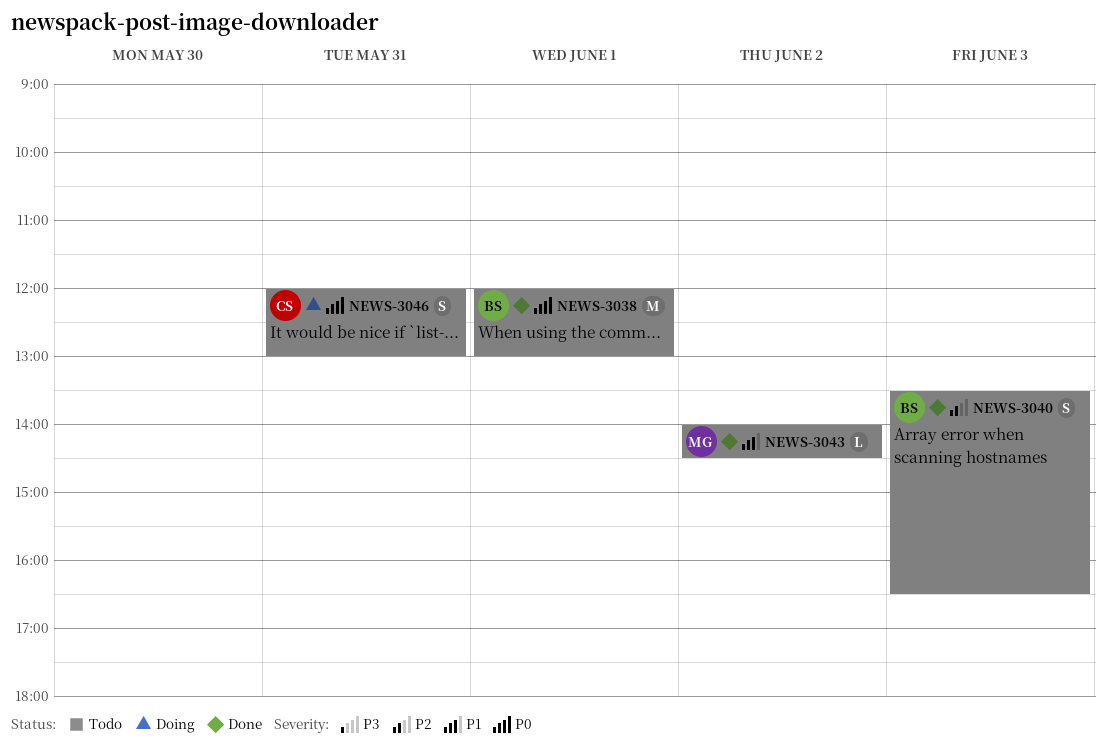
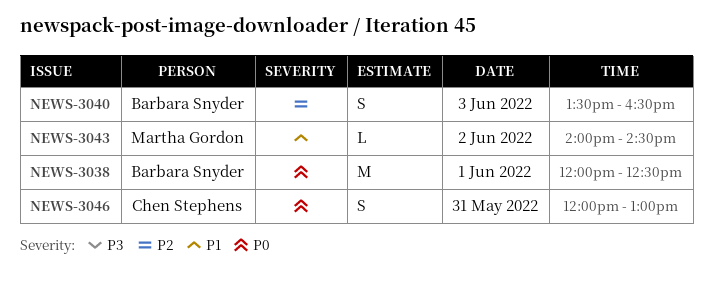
NEWS-3038, ends: 13:00 -> 12:30

